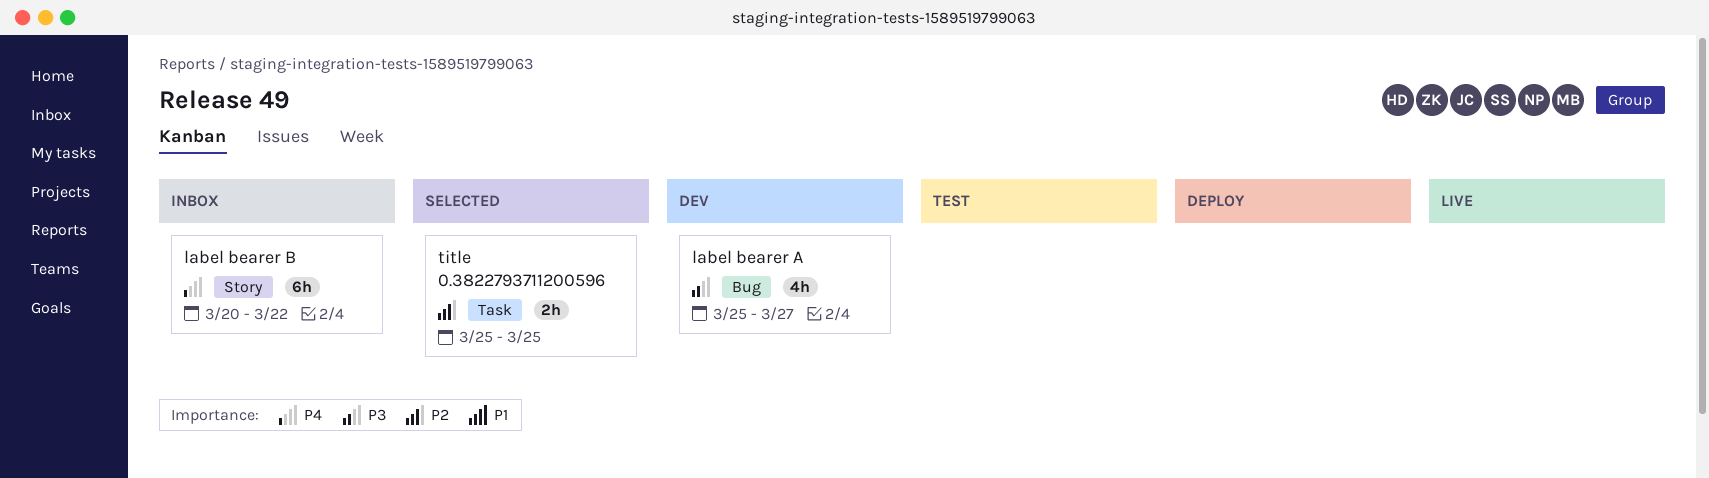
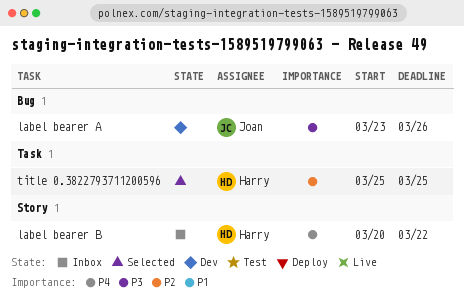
label bearer A, start: Mar 25 -> Mar 23
label bearer A, due: Mar 27 -> Mar 26

